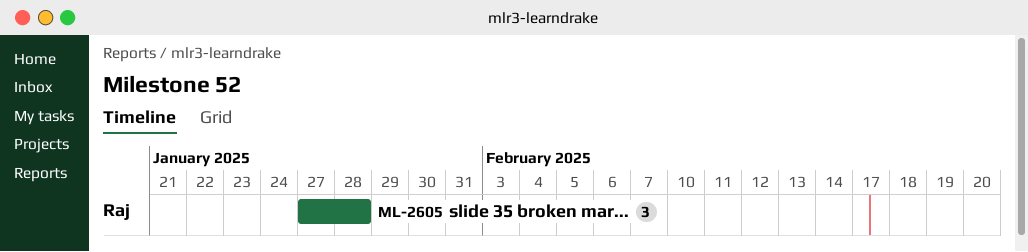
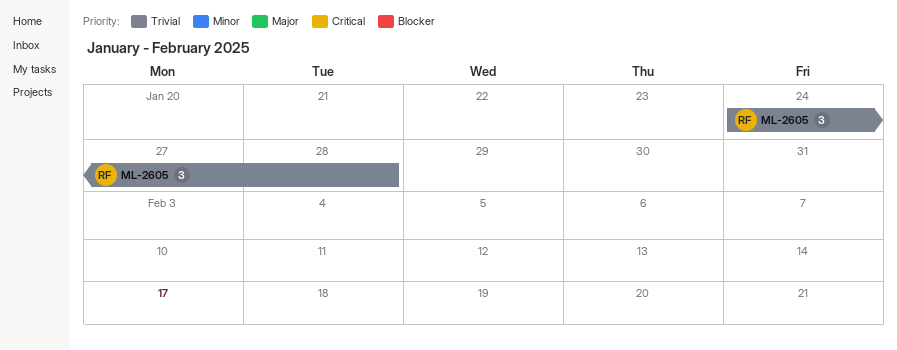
ML-2605, start: Jan 27 -> Jan 24

